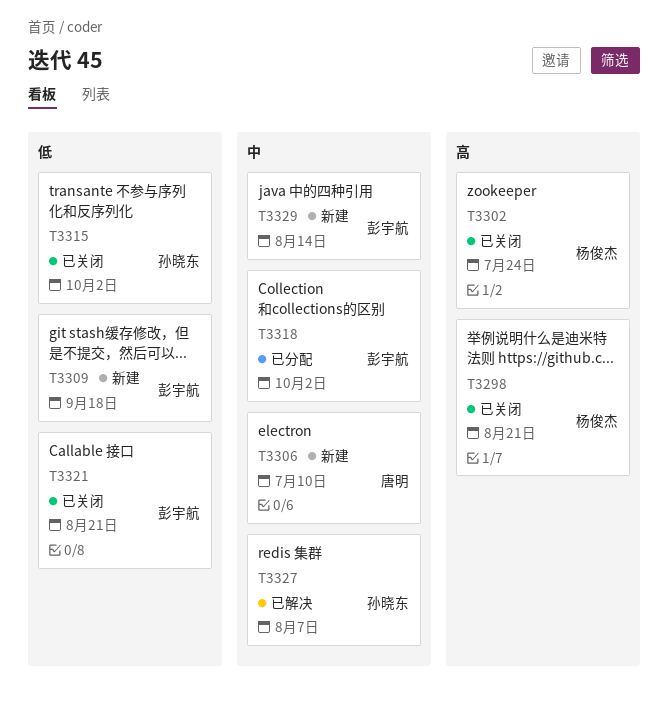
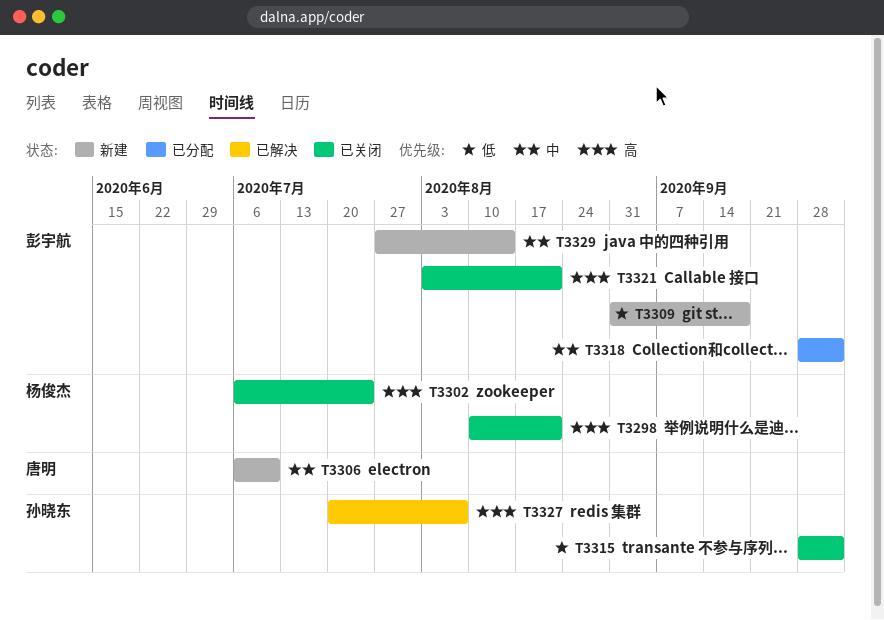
T3321, priority: 低 -> 高
T3327, priority: 中 -> 高

